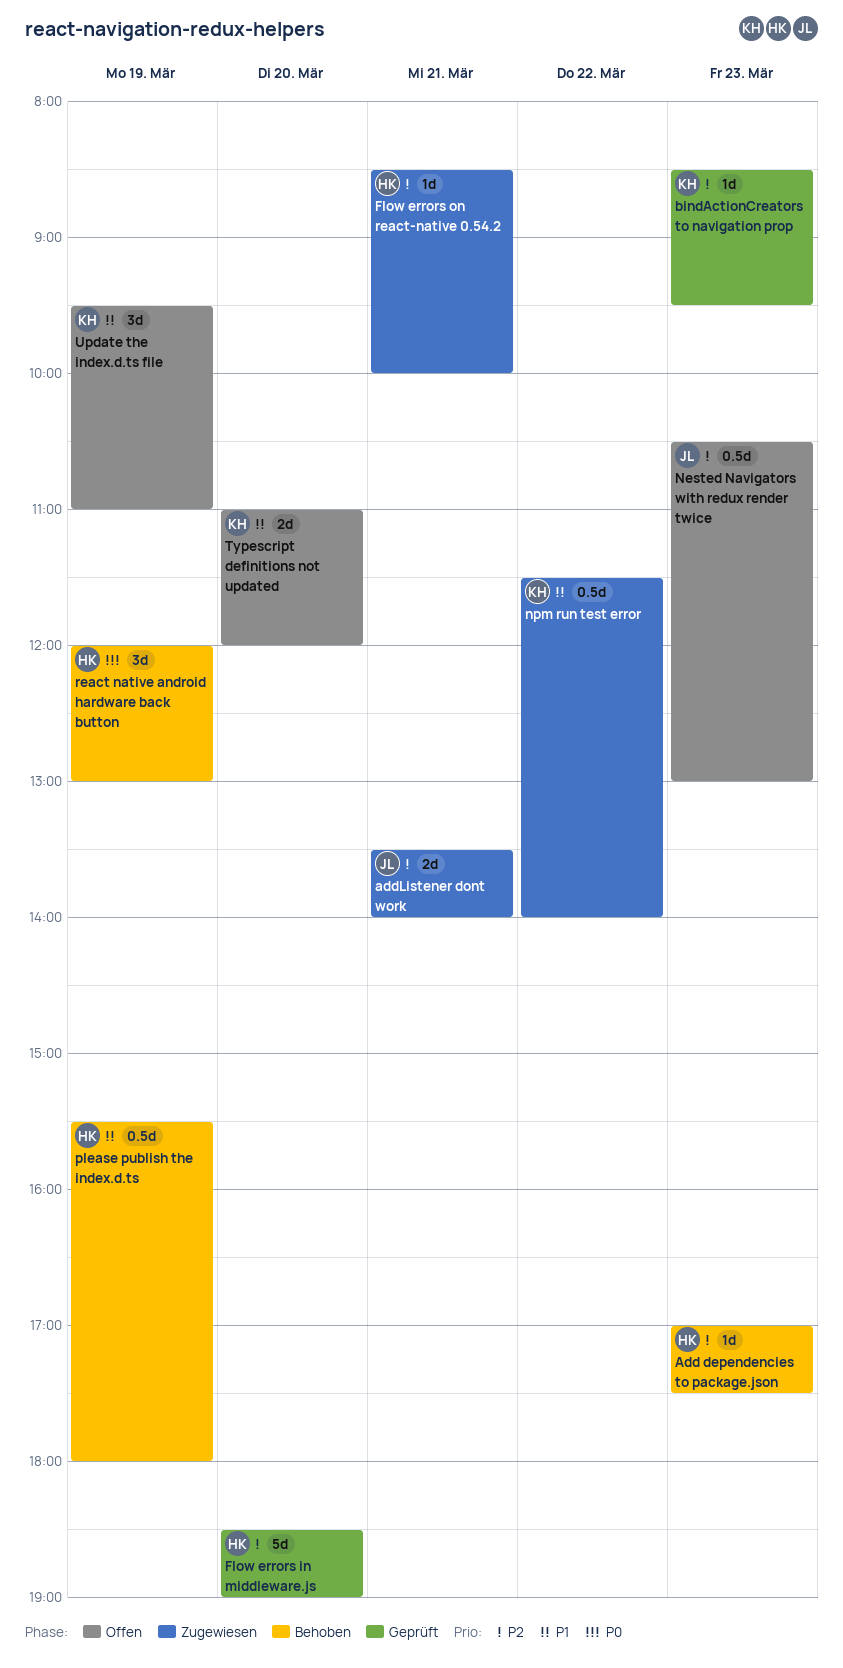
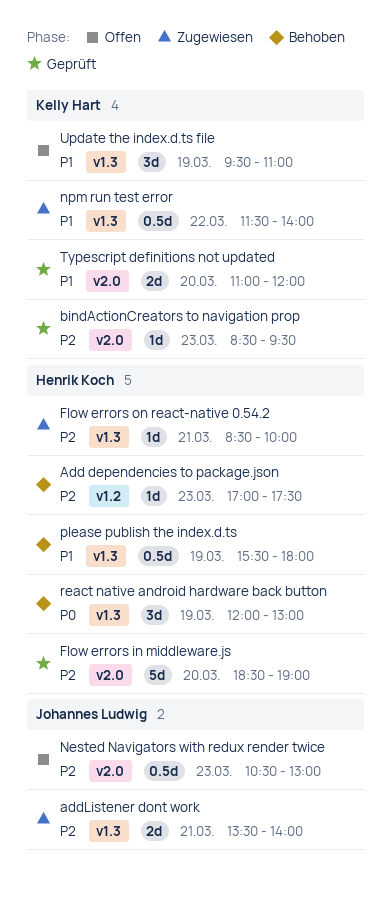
Typescript definitions not updated, status: Offen -> Geprüft

